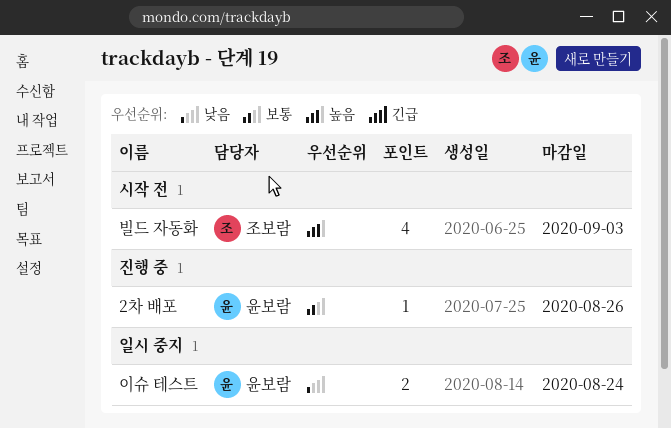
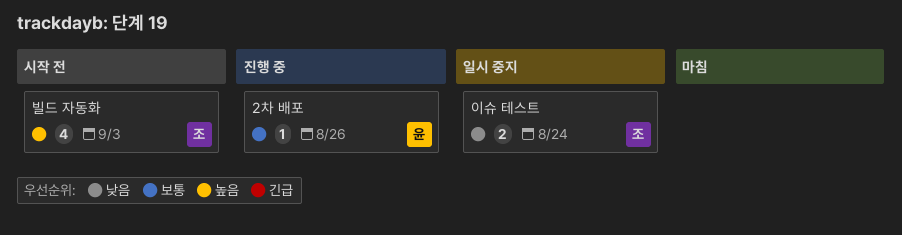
이슈 테스트, owner: 윤보람 -> 조보람

